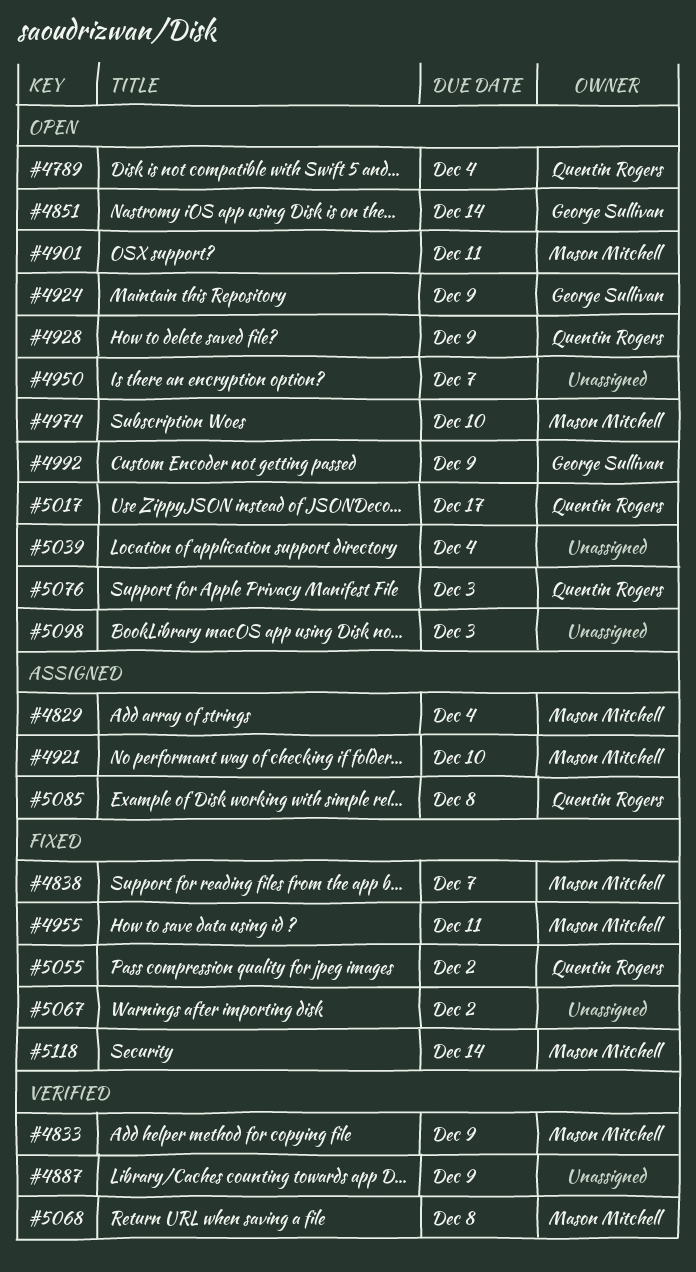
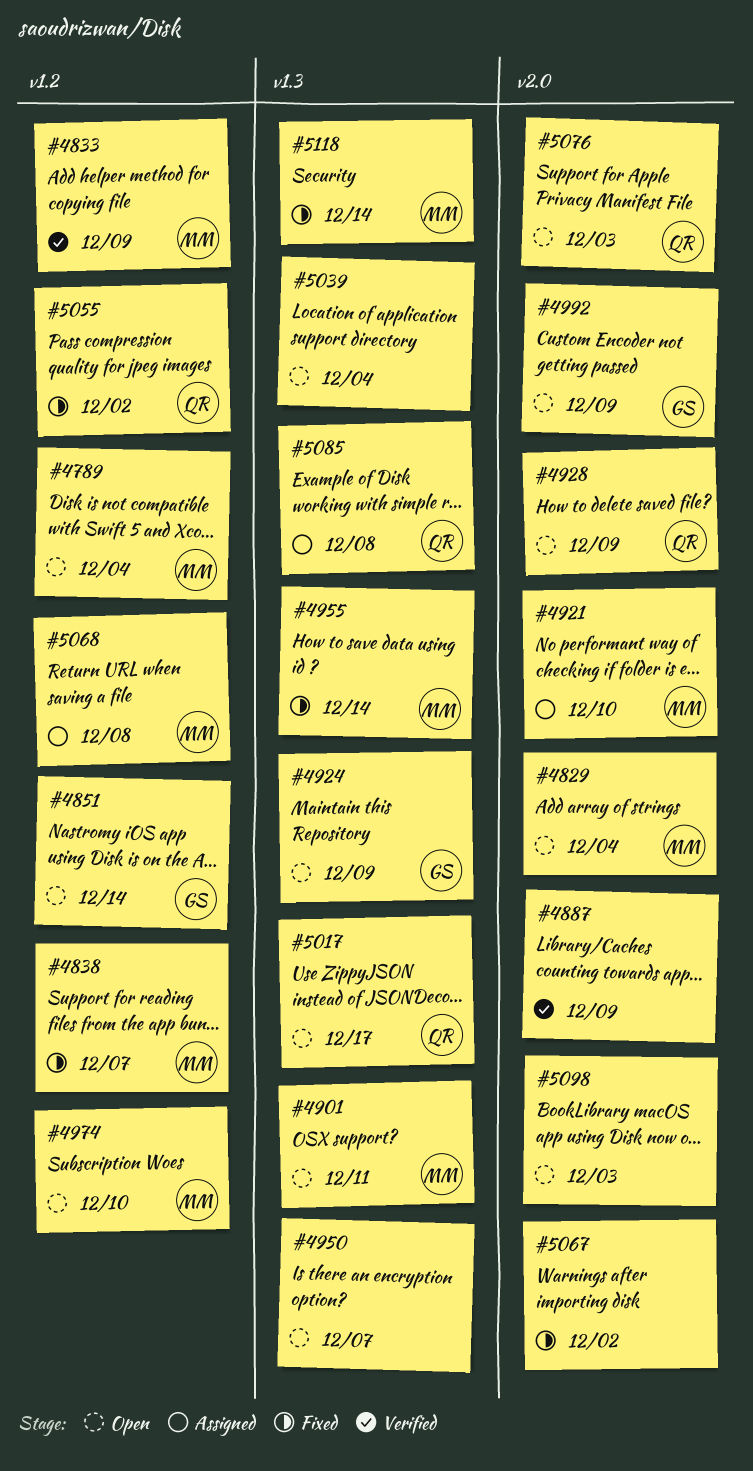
#4789, owner: Quentin Rogers -> Mason Mitchell
#4829, status: Assigned -> Open
#4955, due: Dec 11 -> Dec 14
#5068, status: Verified -> Assigned

